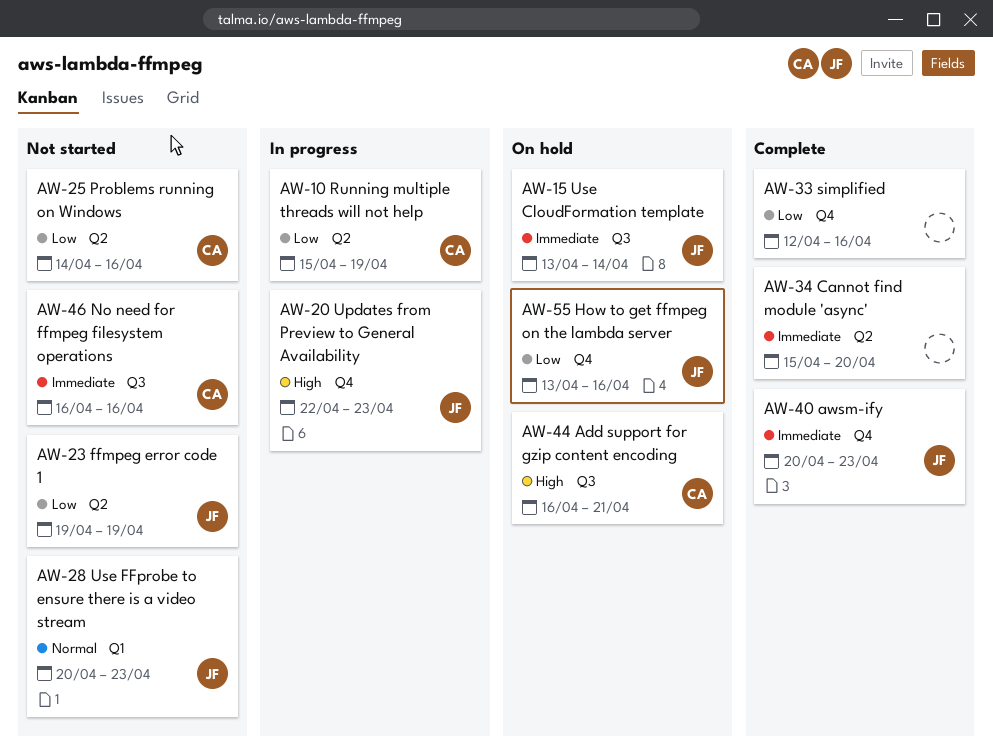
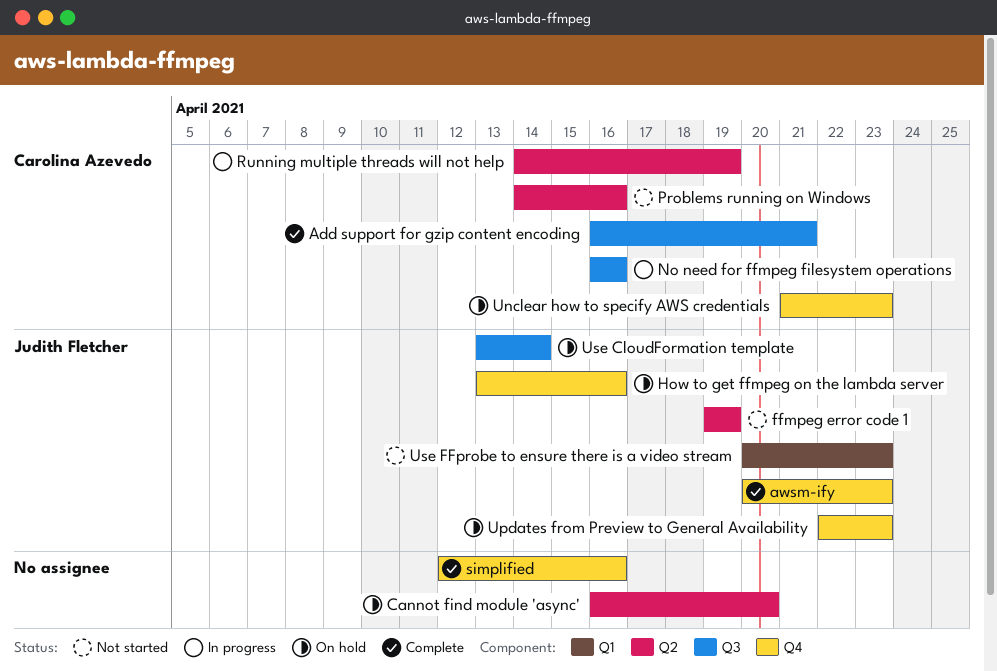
Add support for gzip content encoding, status: On hold -> Complete
Cannot find module 'async', status: Complete -> On hold
Cannot find module 'async', start: Apr 15 -> Apr 16
No need for ffmpeg filesystem operations, status: Not started -> In progress
Running multiple threads will not help, start: Apr 15 -> Apr 14
Unclear how to specify AWS credentials: none -> present
Updates from Preview to General Availability, status: In progress -> On hold

